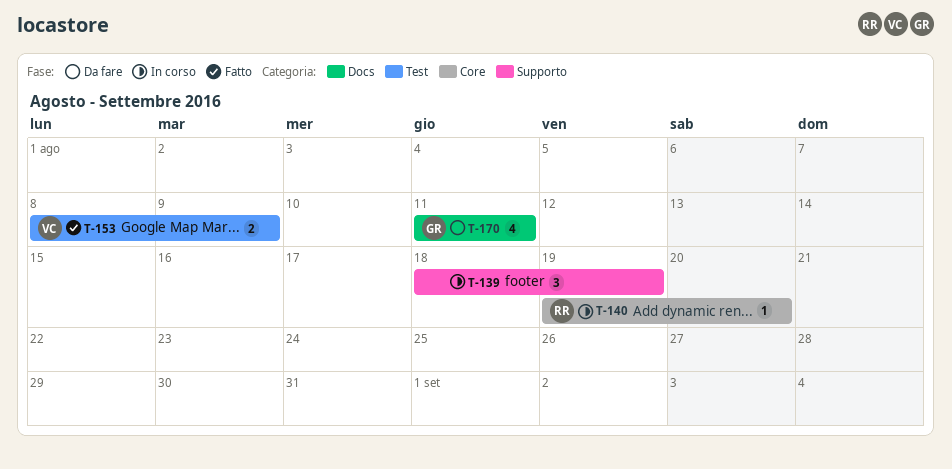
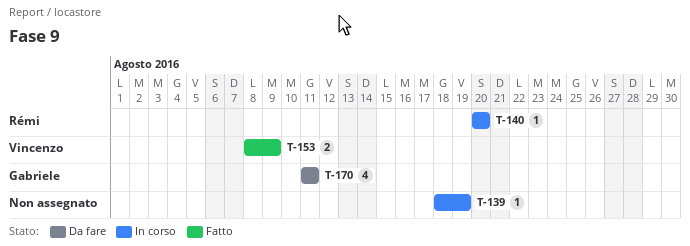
T-139, estimate: 3 -> 1
T-140, start: Aug 19 -> Aug 20

